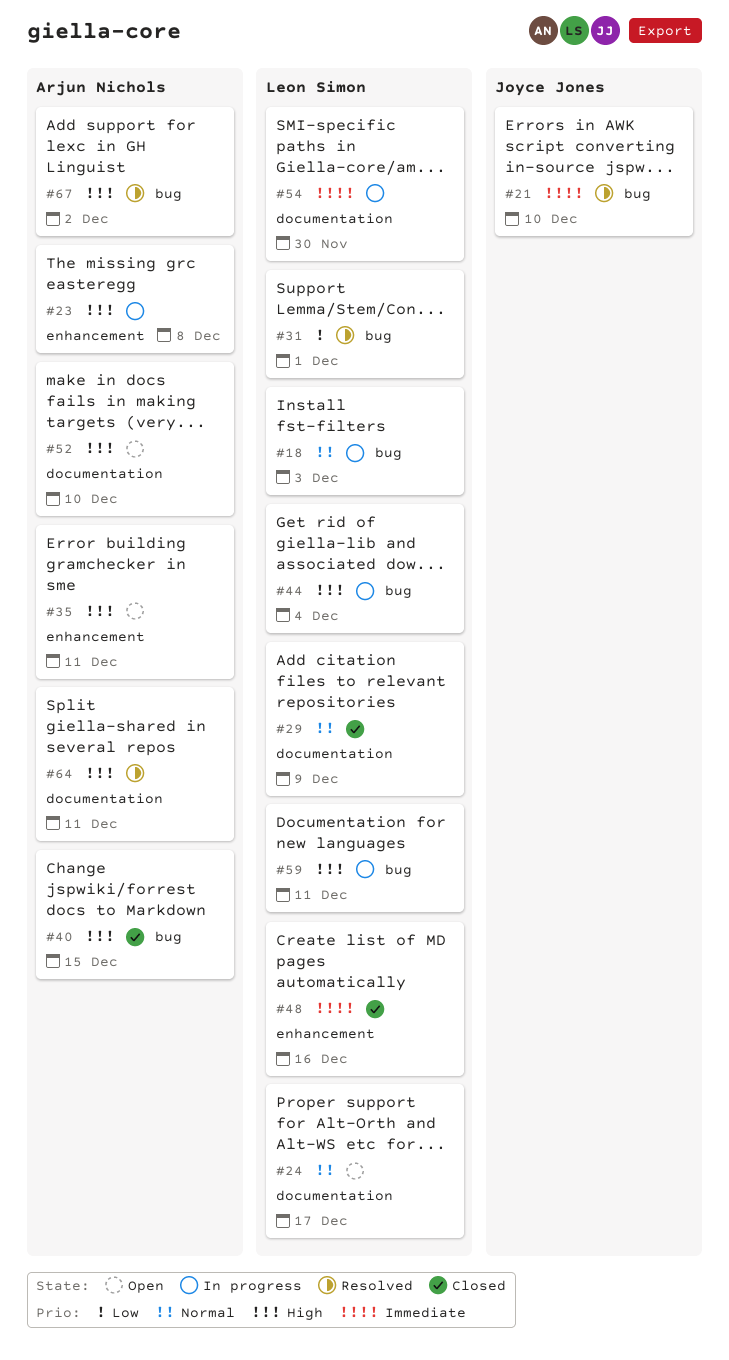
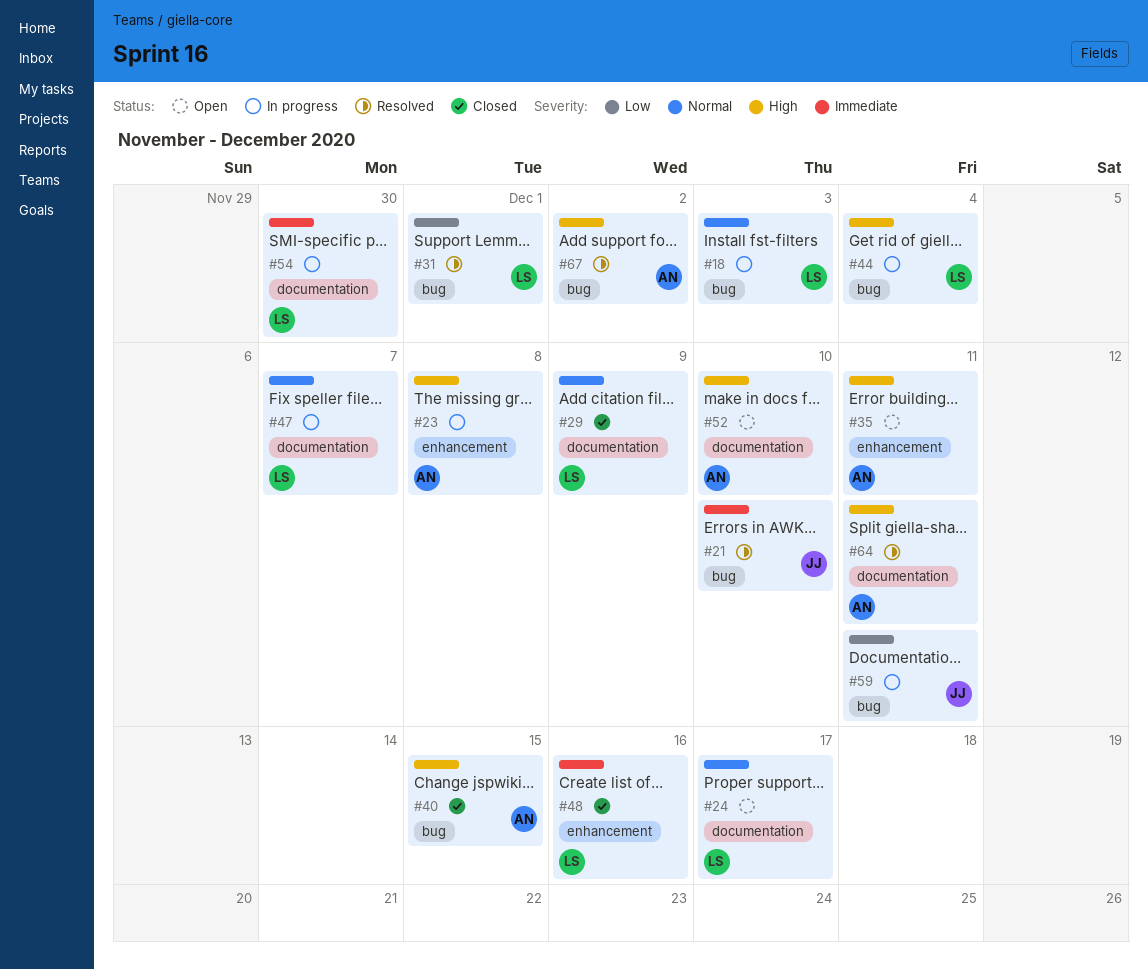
#47: none -> present
#59, owner: Leon Simon -> Joyce Jones
#59, priority: High -> Low

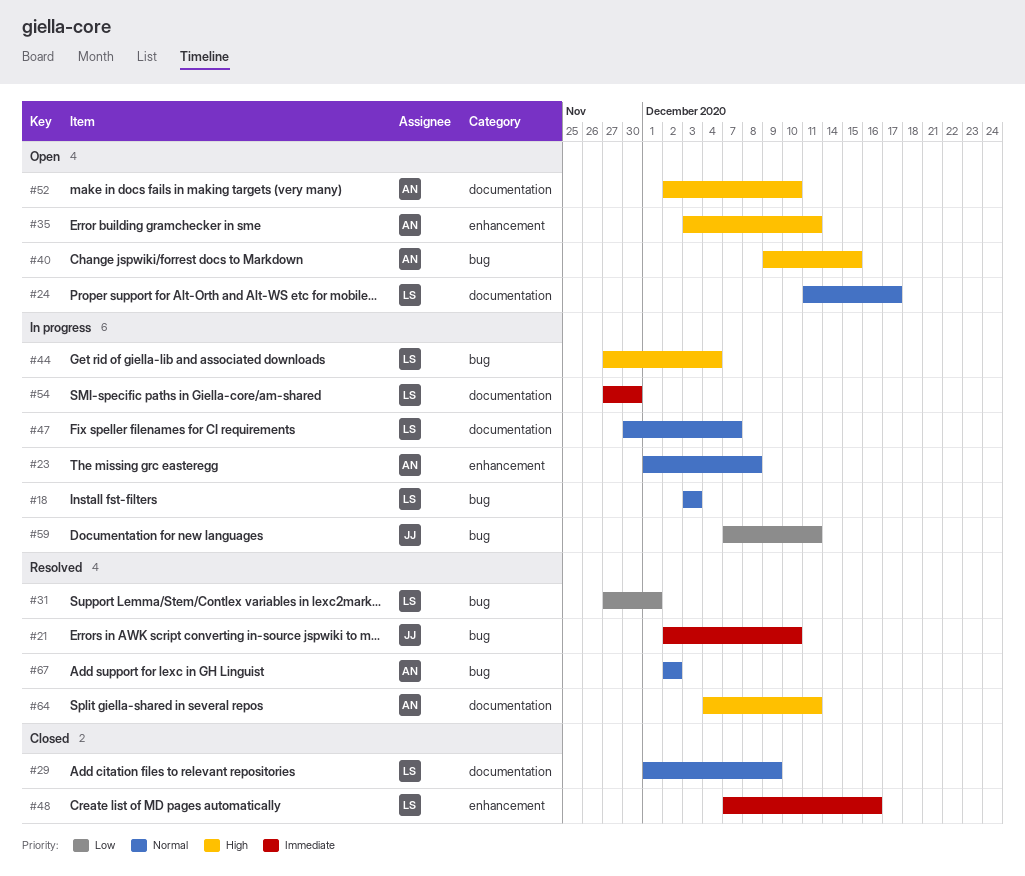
#23, priority: High -> Normal
#40, status: Closed -> Open
#67, priority: High -> Normal

